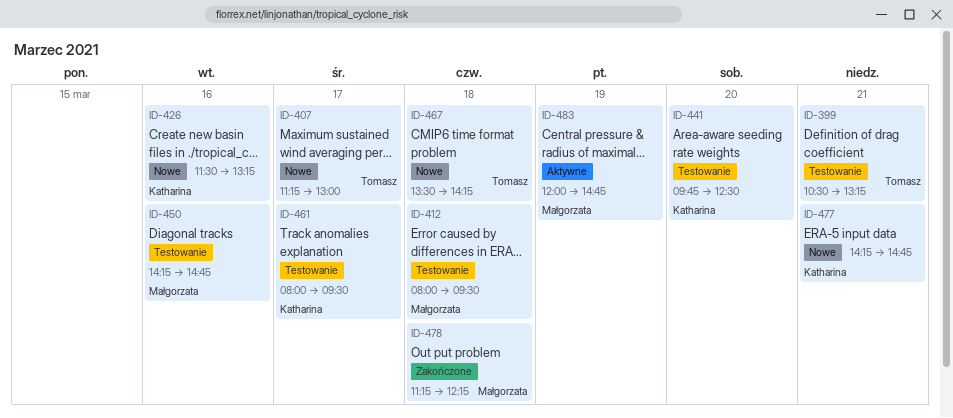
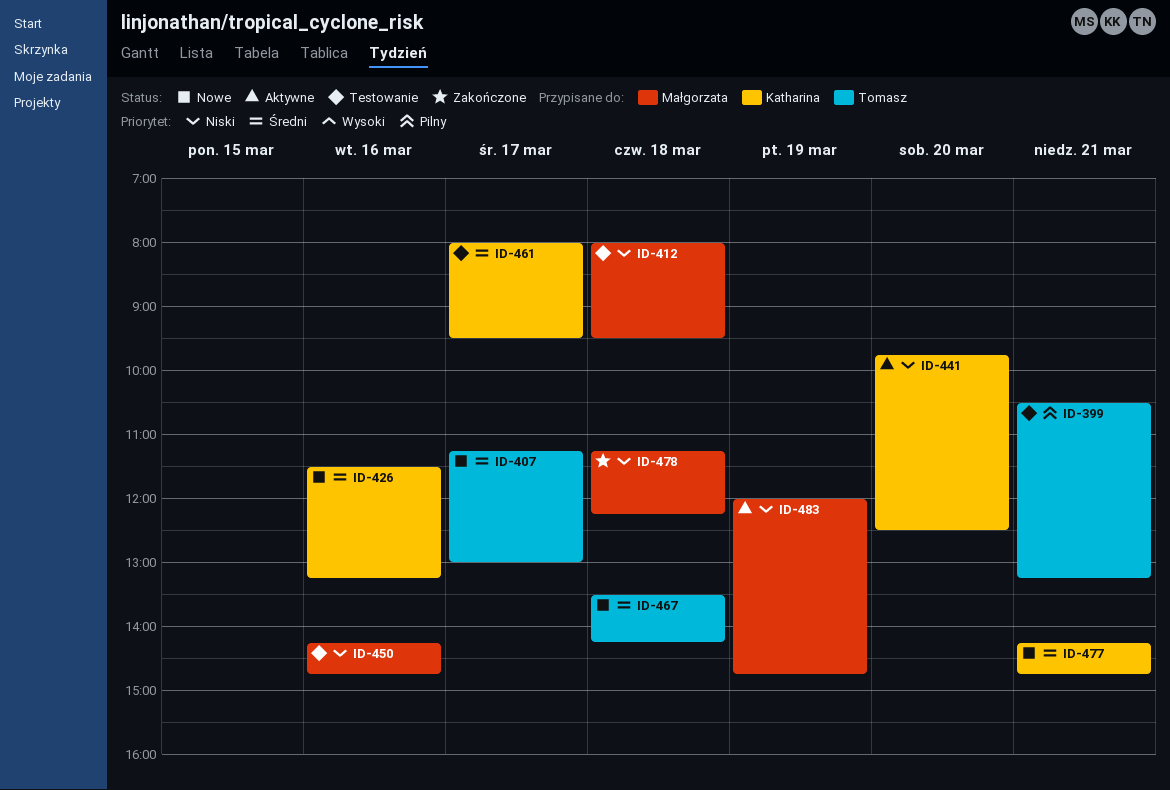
ID-441, status: Testowanie -> Aktywne

